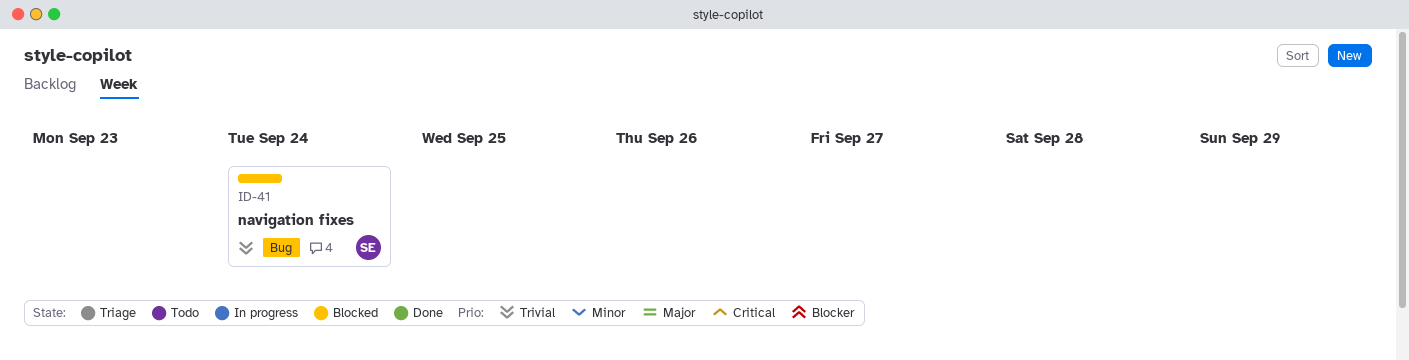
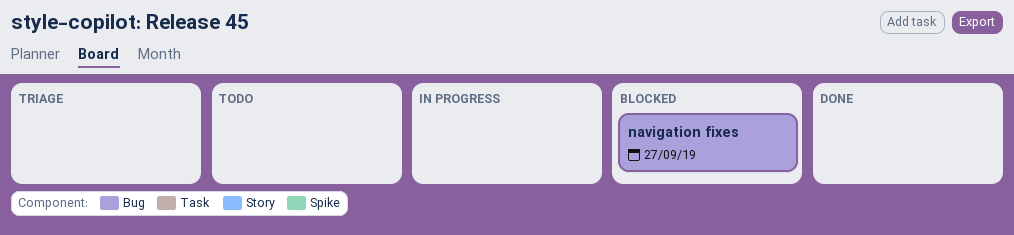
navigation fixes, due: Sep 24 -> Sep 27

